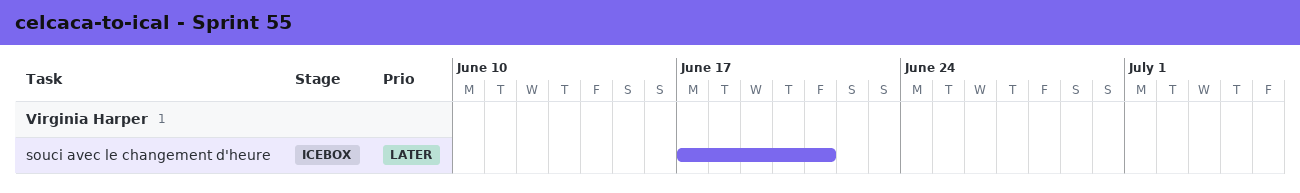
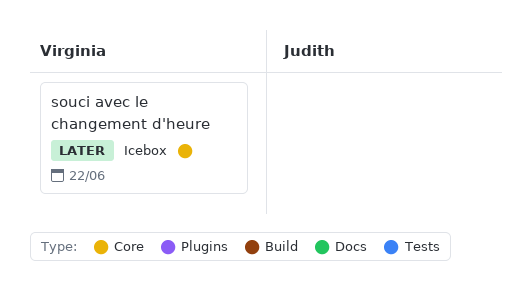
souci avec le changement d'heure, due: Jun 21 -> Jun 22

